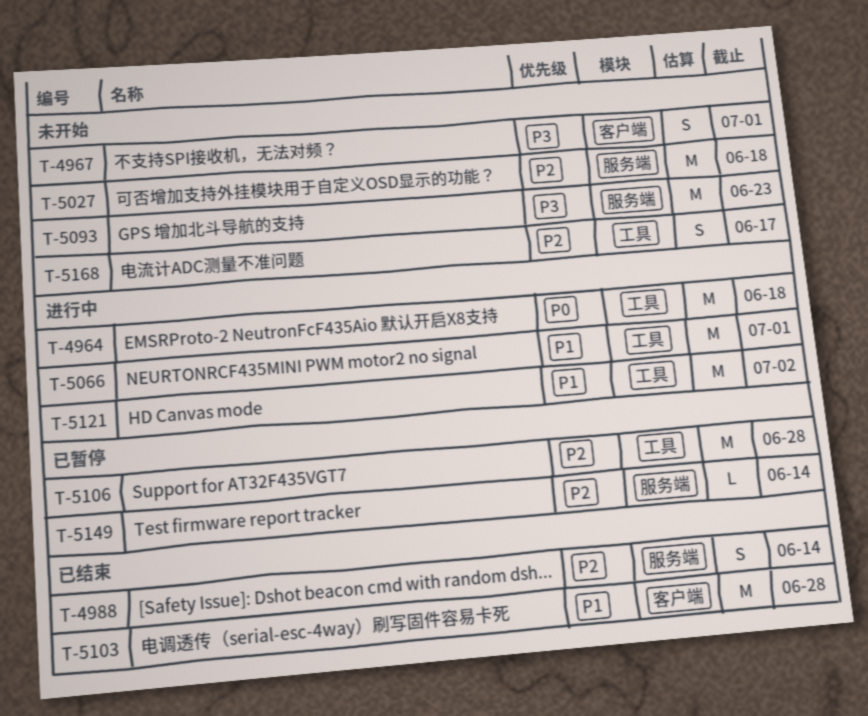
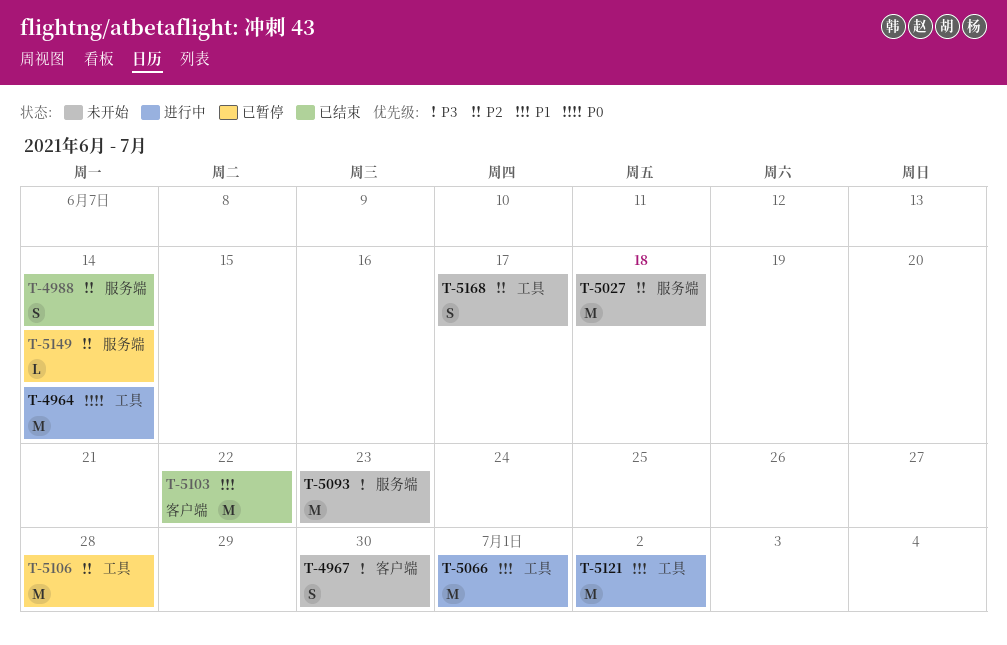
T-4964, due: Jun 18 -> Jun 14
T-4967, due: Jul 1 -> Jun 30
T-5103, due: Jun 28 -> Jun 22

